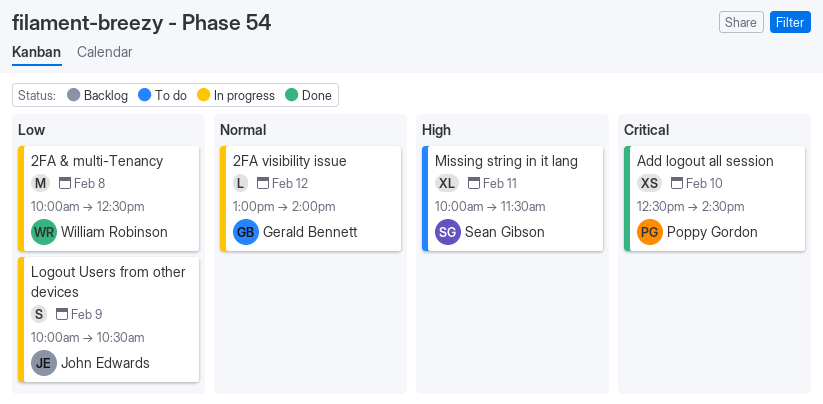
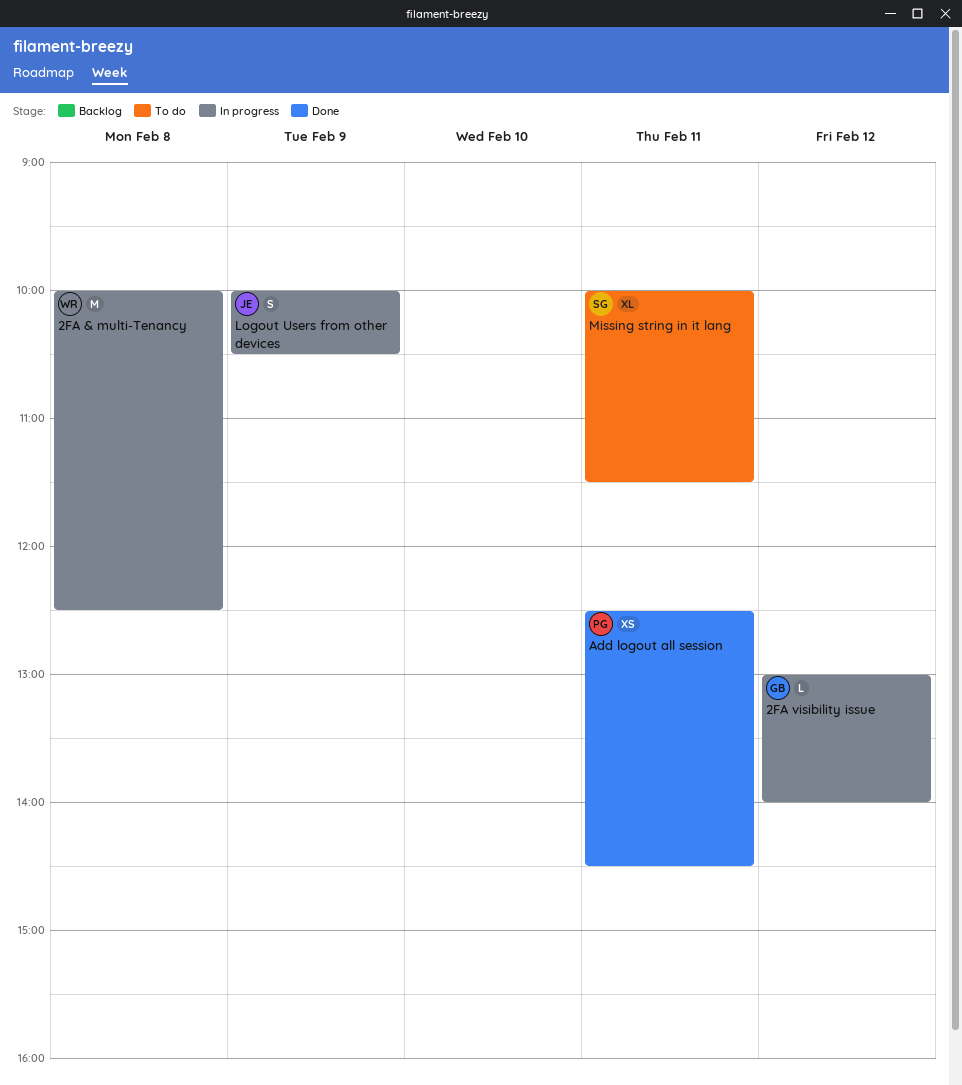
Add logout all session, day: Feb 10 -> Feb 11

